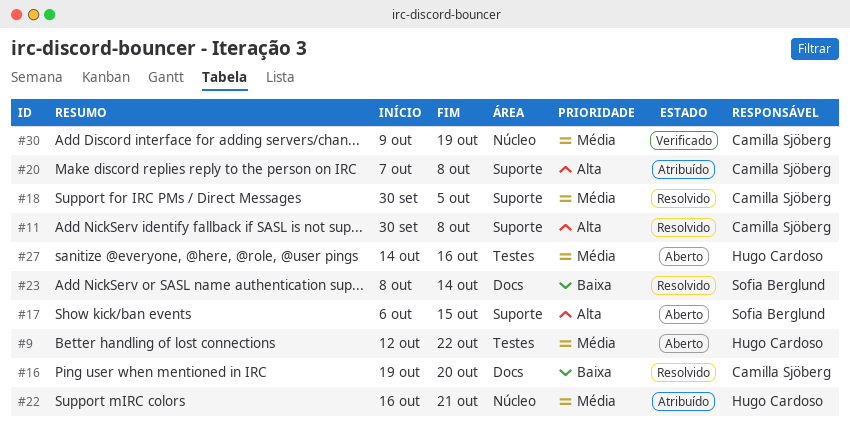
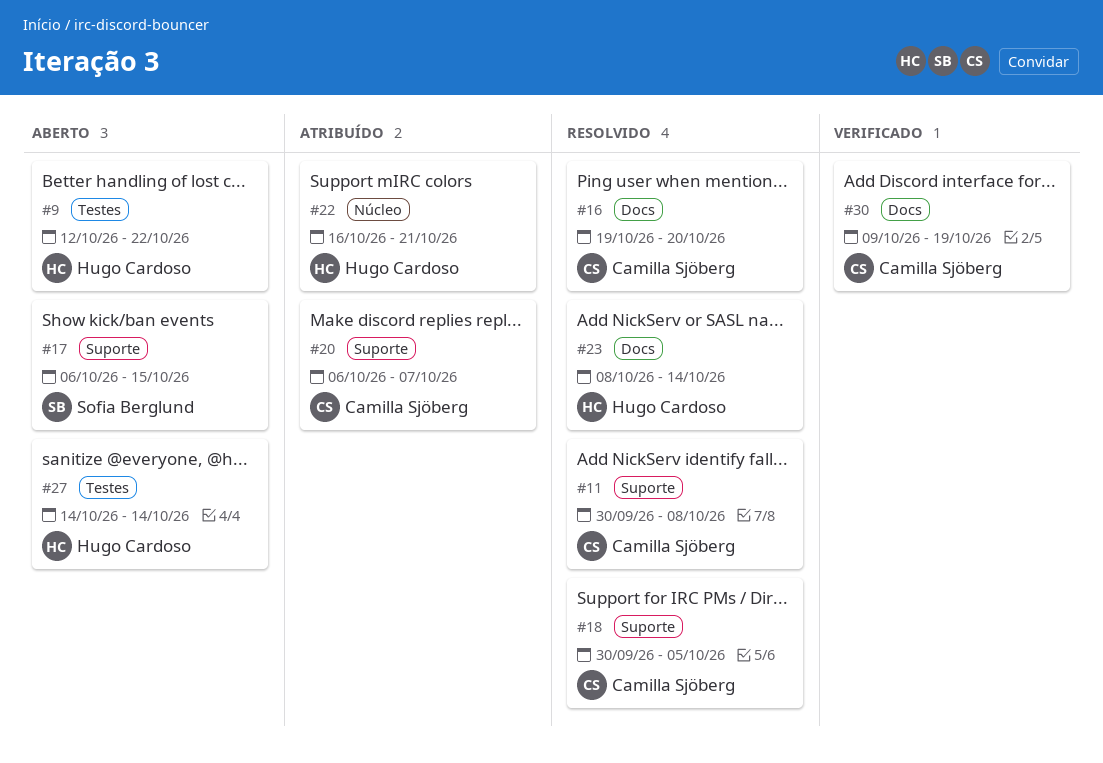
#20, start: Oct 7 -> Oct 6
#20, due: Oct 8 -> Oct 7
#23, owner: Sofia Berglund -> Hugo Cardoso
#27, due: Oct 16 -> Oct 14
#30, label: Núcleo -> Docs

